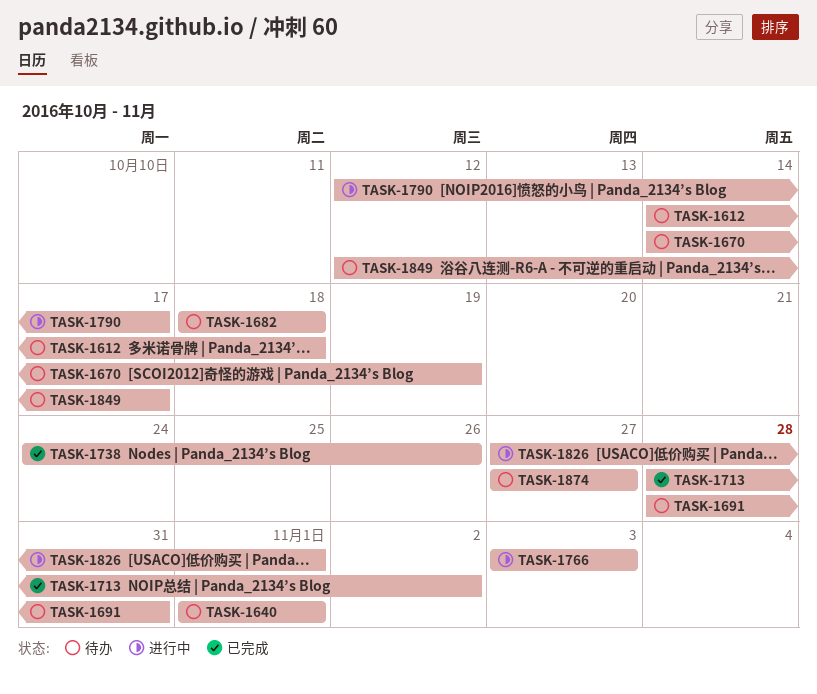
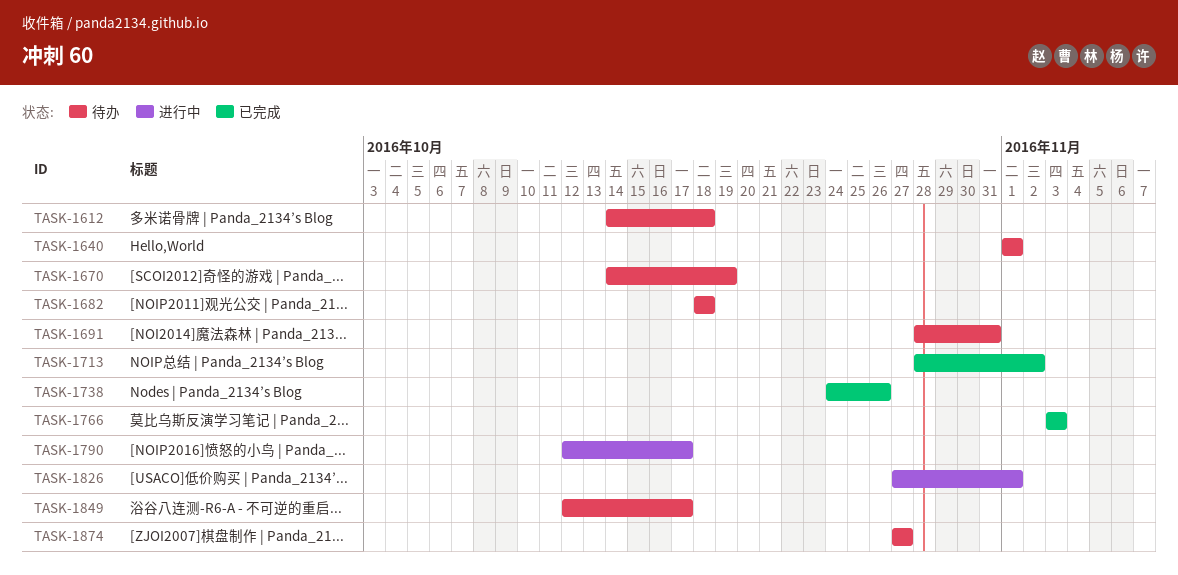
TASK-1766, status: 进行中 -> 已完成

